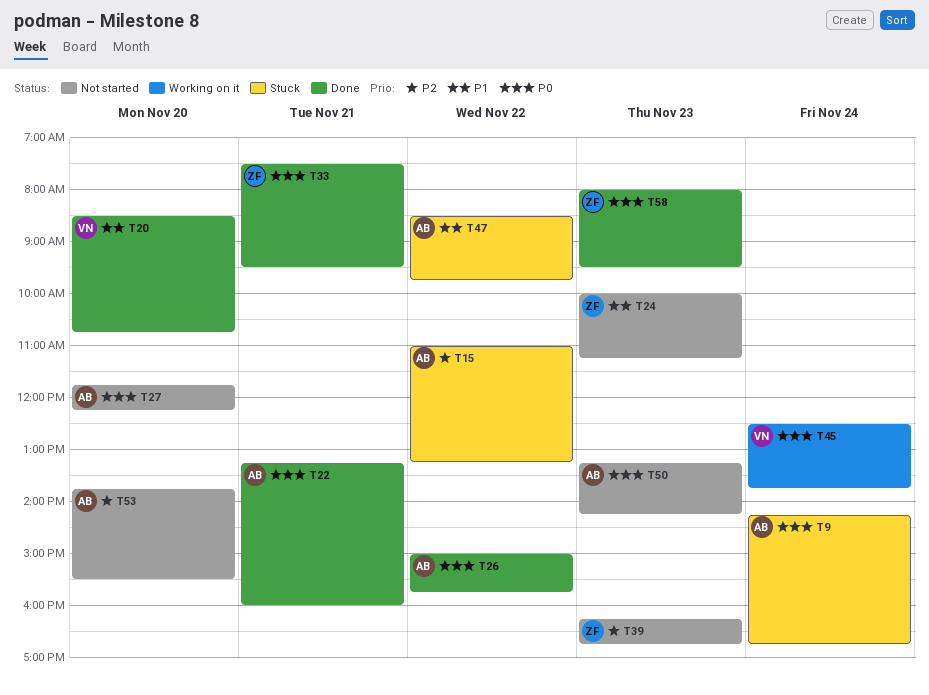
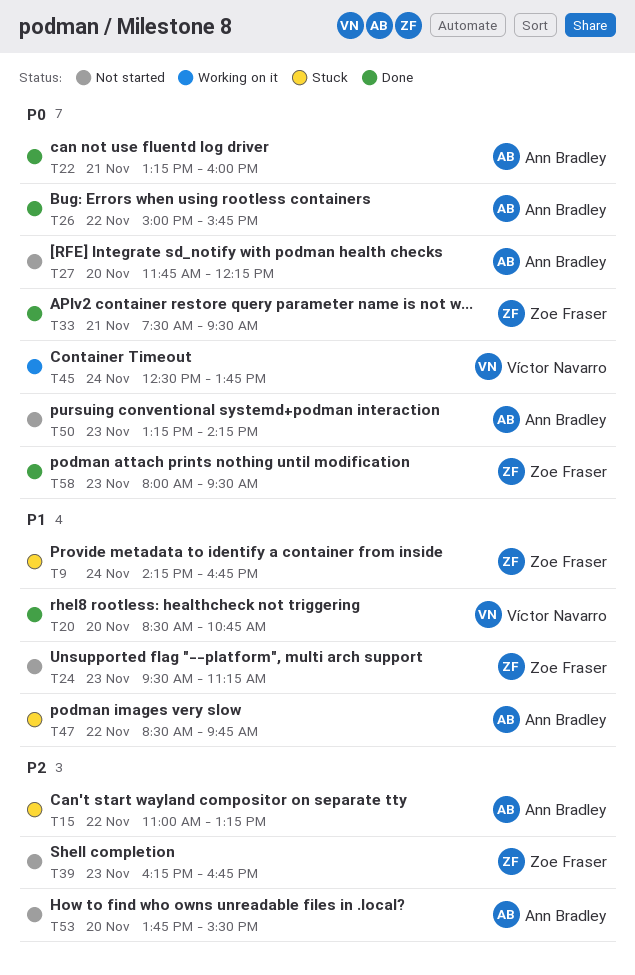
T9, owner: Ann Bradley -> Zoe Fraser
T9, priority: P0 -> P1
T24, begins: 10:00 -> 09:30

